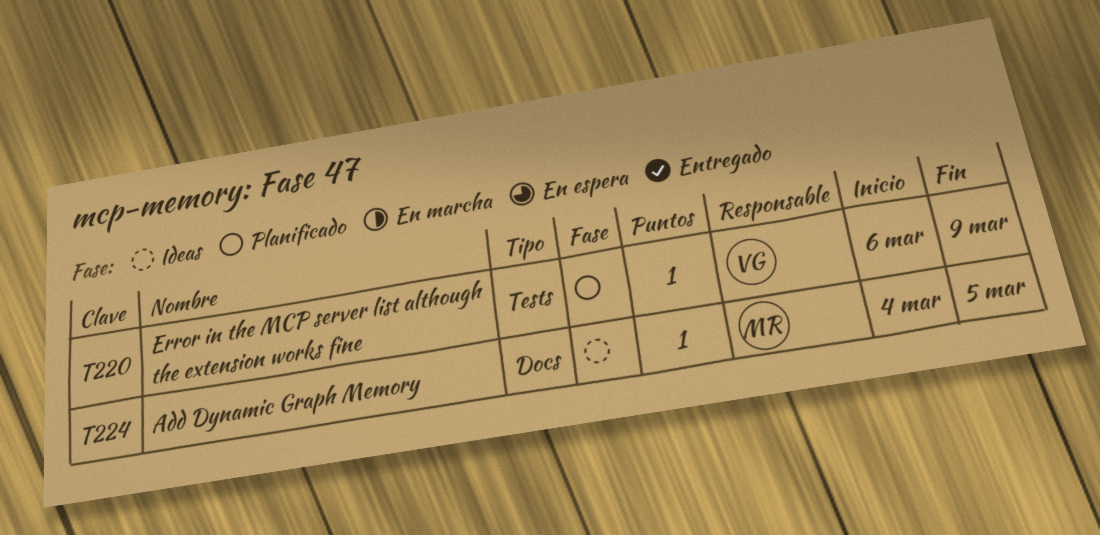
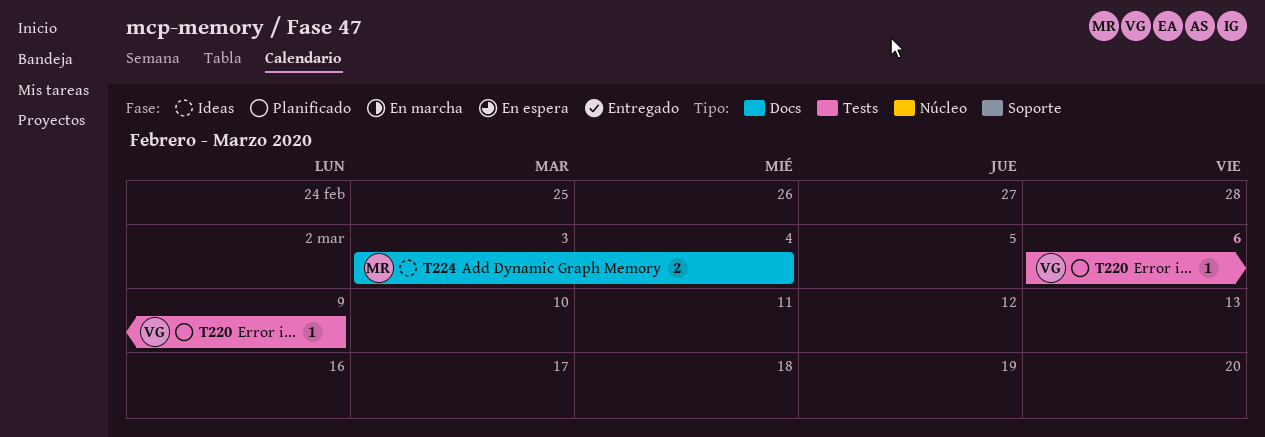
T224, estimate: 1 -> 2
T224, start: Mar 4 -> Mar 3
T224, due: Mar 5 -> Mar 4

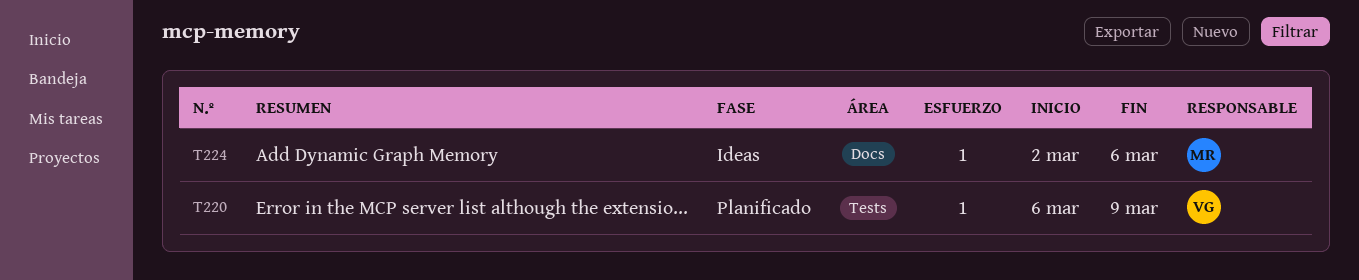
T224, estimate: 2 -> 1
T224, start: Mar 3 -> Mar 2
T224, due: Mar 4 -> Mar 6

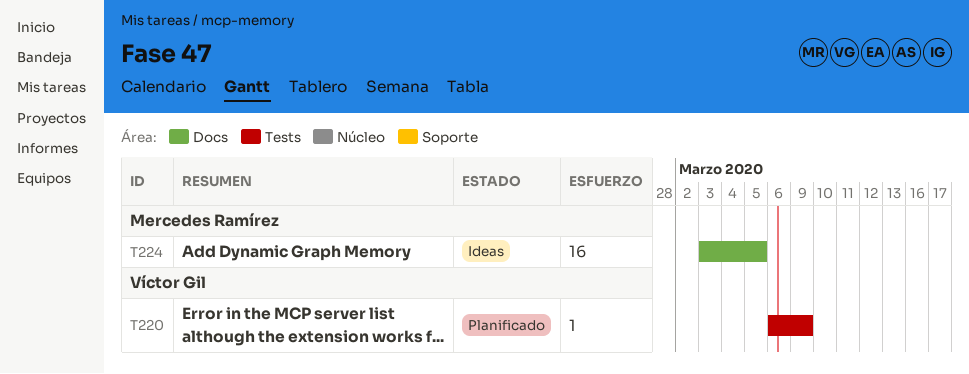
T224, estimate: 1 -> 16
T224, start: Mar 2 -> Mar 3
T224, due: Mar 6 -> Mar 5

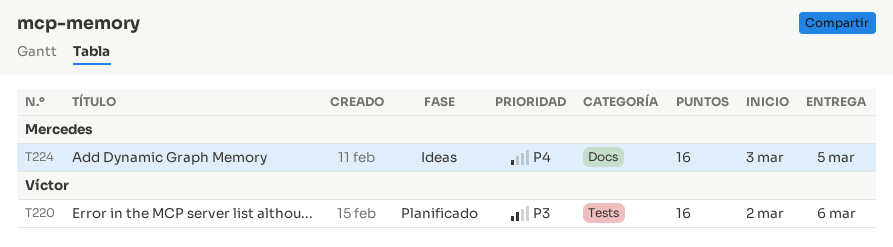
T220, estimate: 1 -> 16
T220, start: Mar 6 -> Mar 2
T220, due: Mar 9 -> Mar 6

